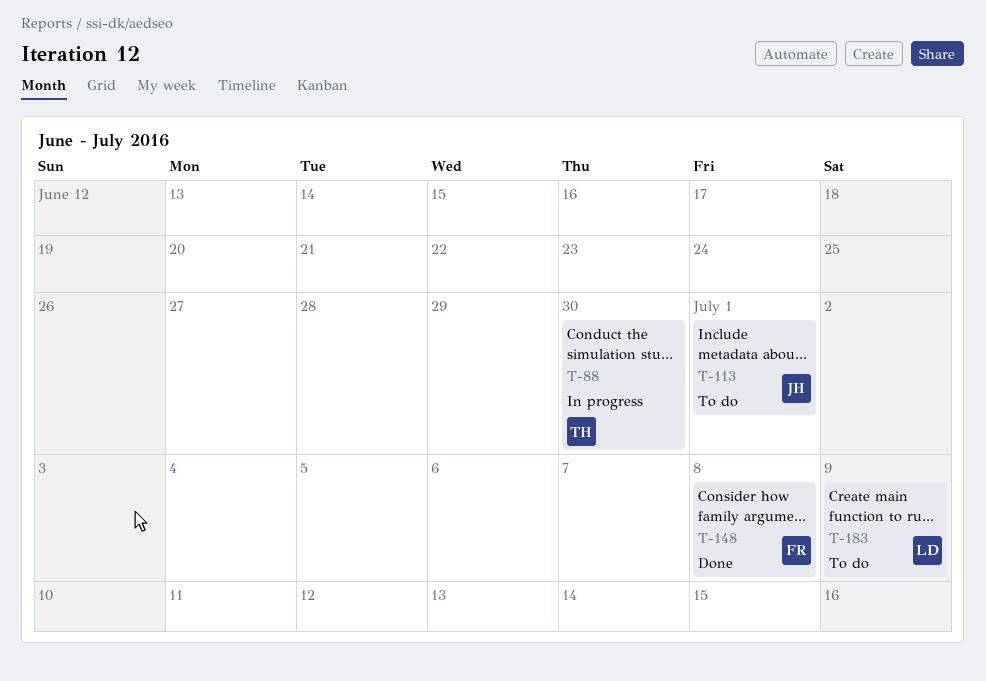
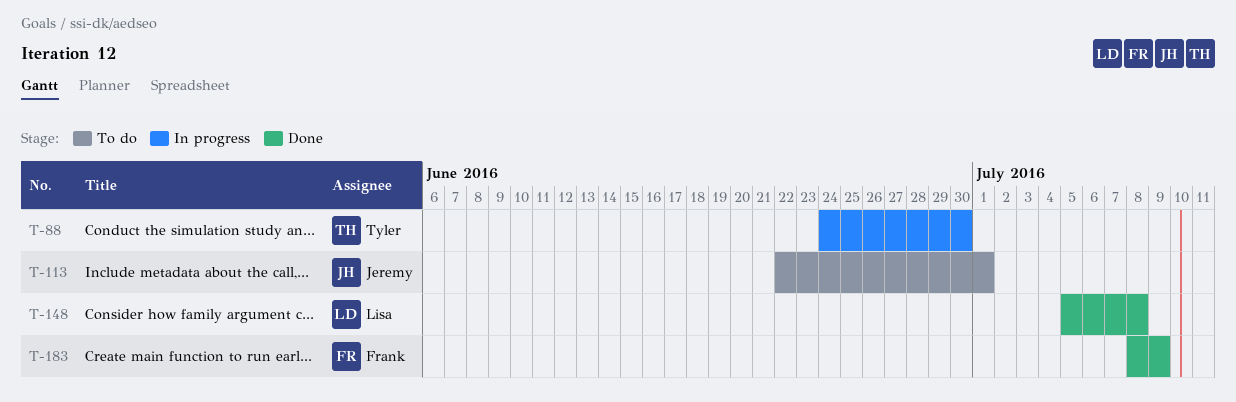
T-148, owner: Frank -> Lisa
T-183, status: To do -> Done
T-183, owner: Lisa -> Frank

